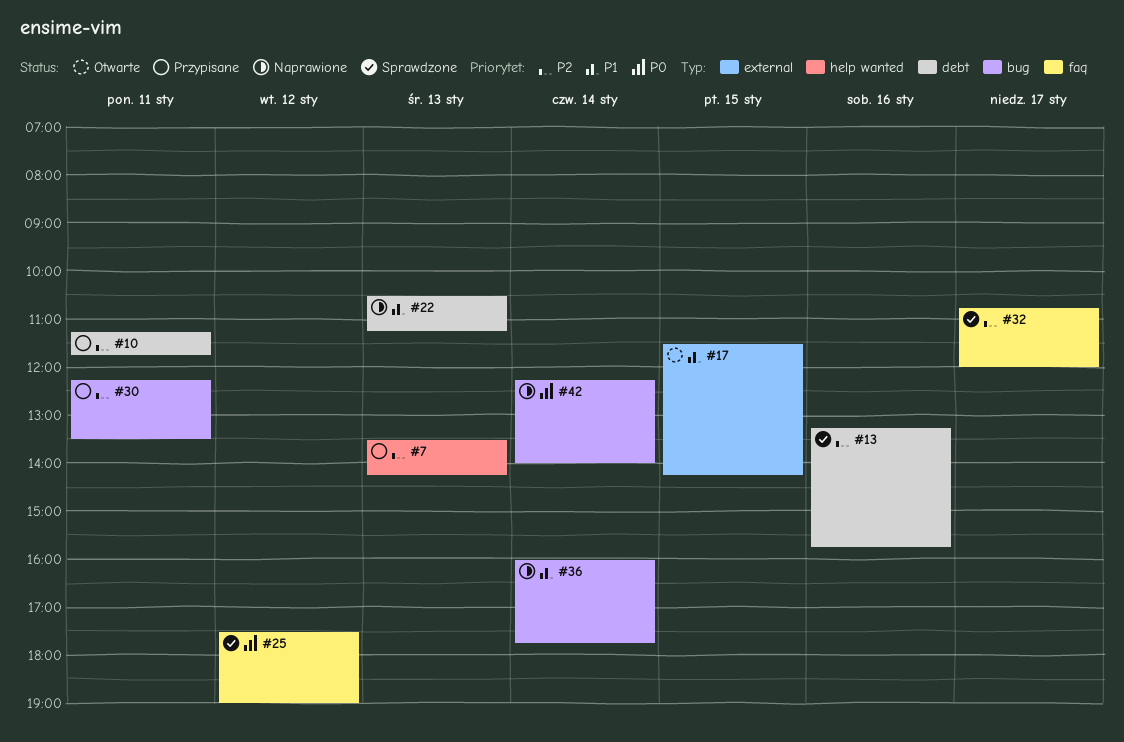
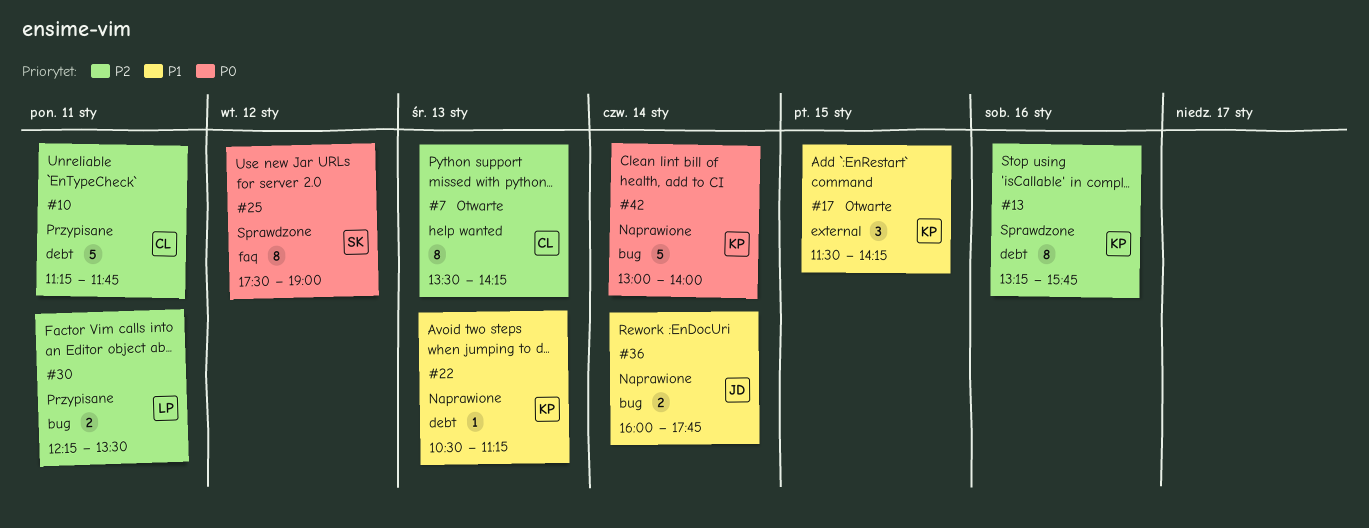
#7, status: Przypisane -> Otwarte
#32: present -> none
#42, begins: 12:15 -> 13:00

